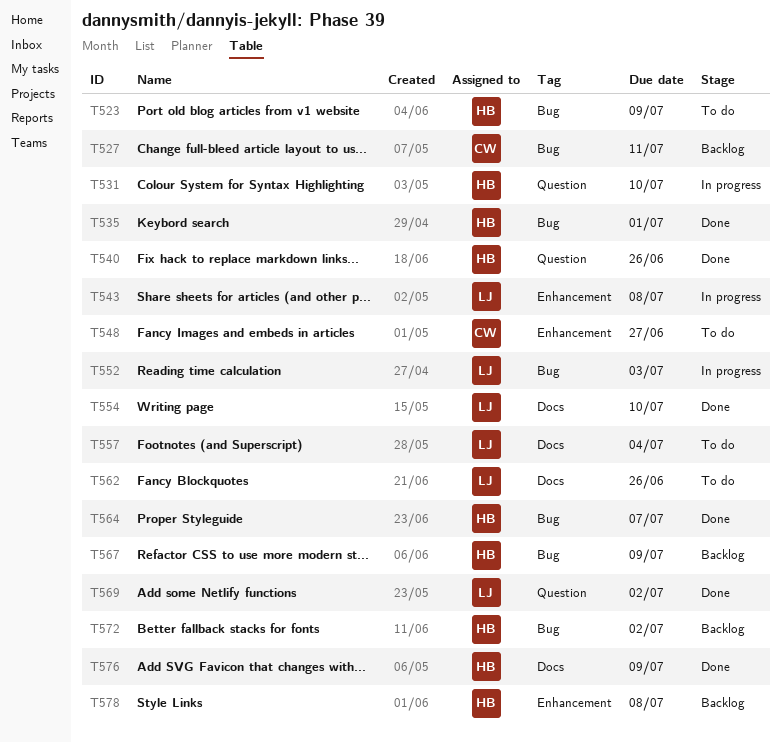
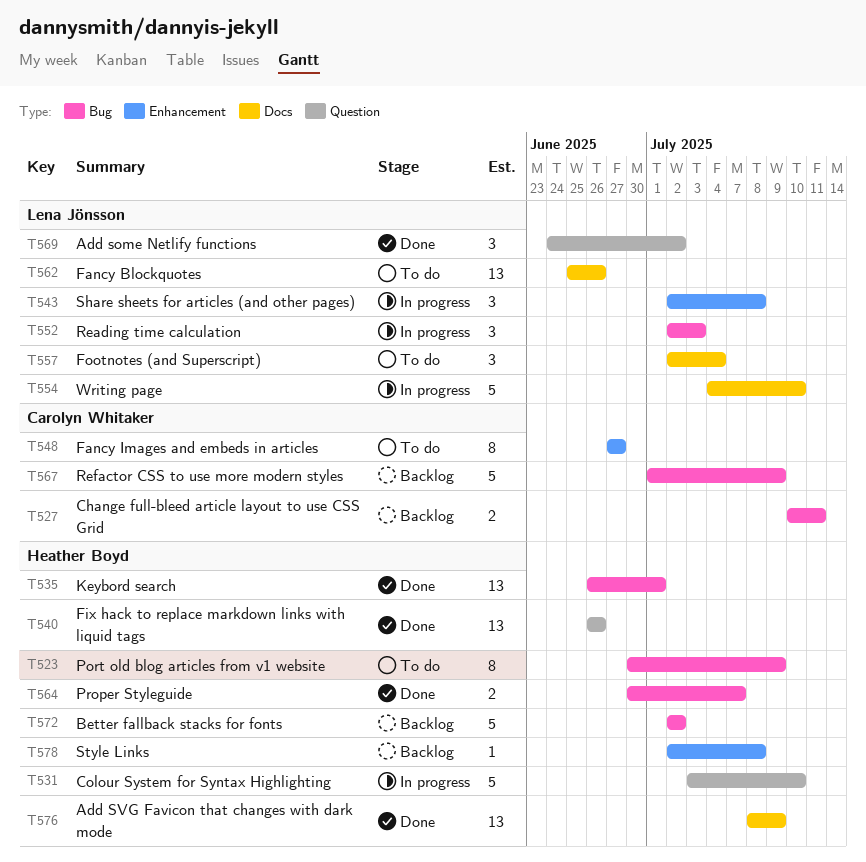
T554, status: Done -> In progress
T567, owner: Heather Boyd -> Carolyn Whitaker

